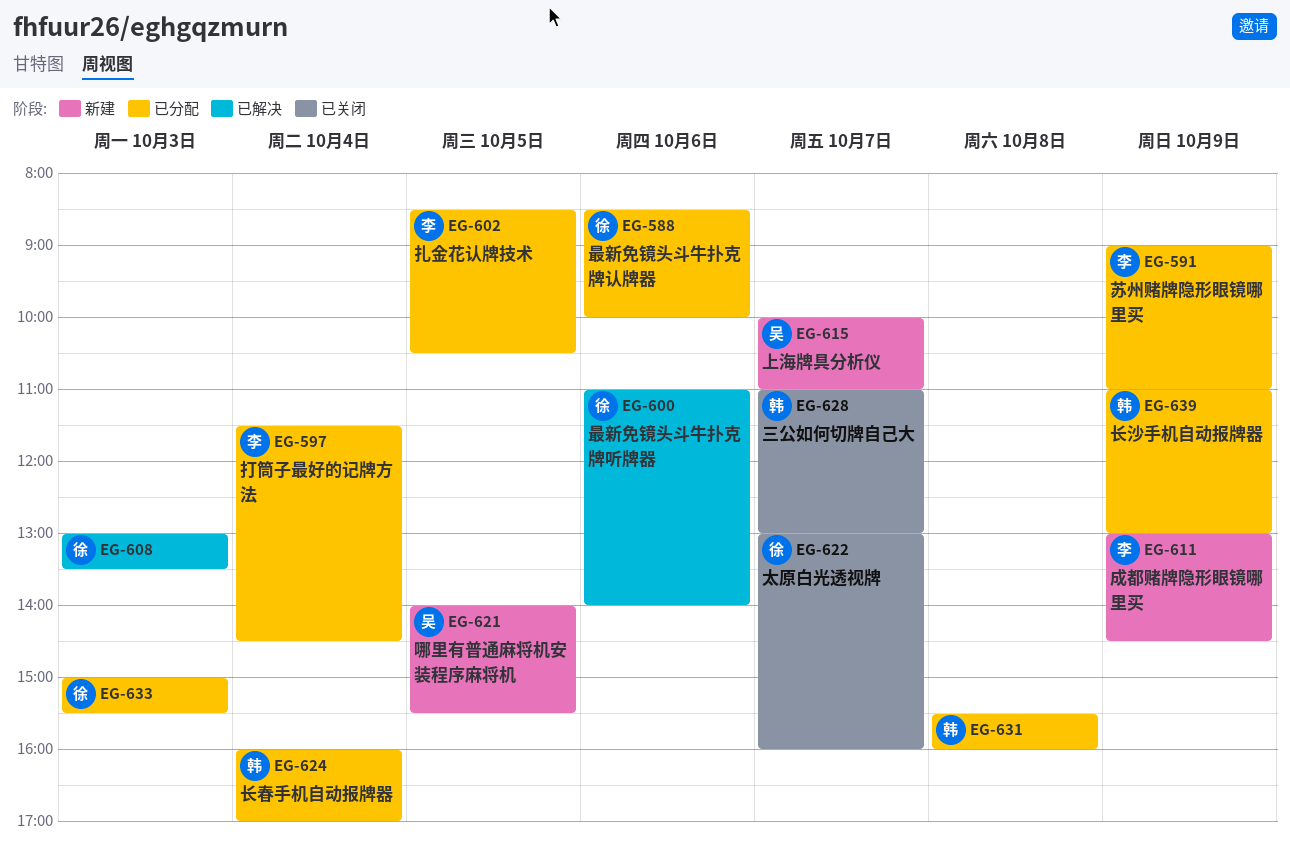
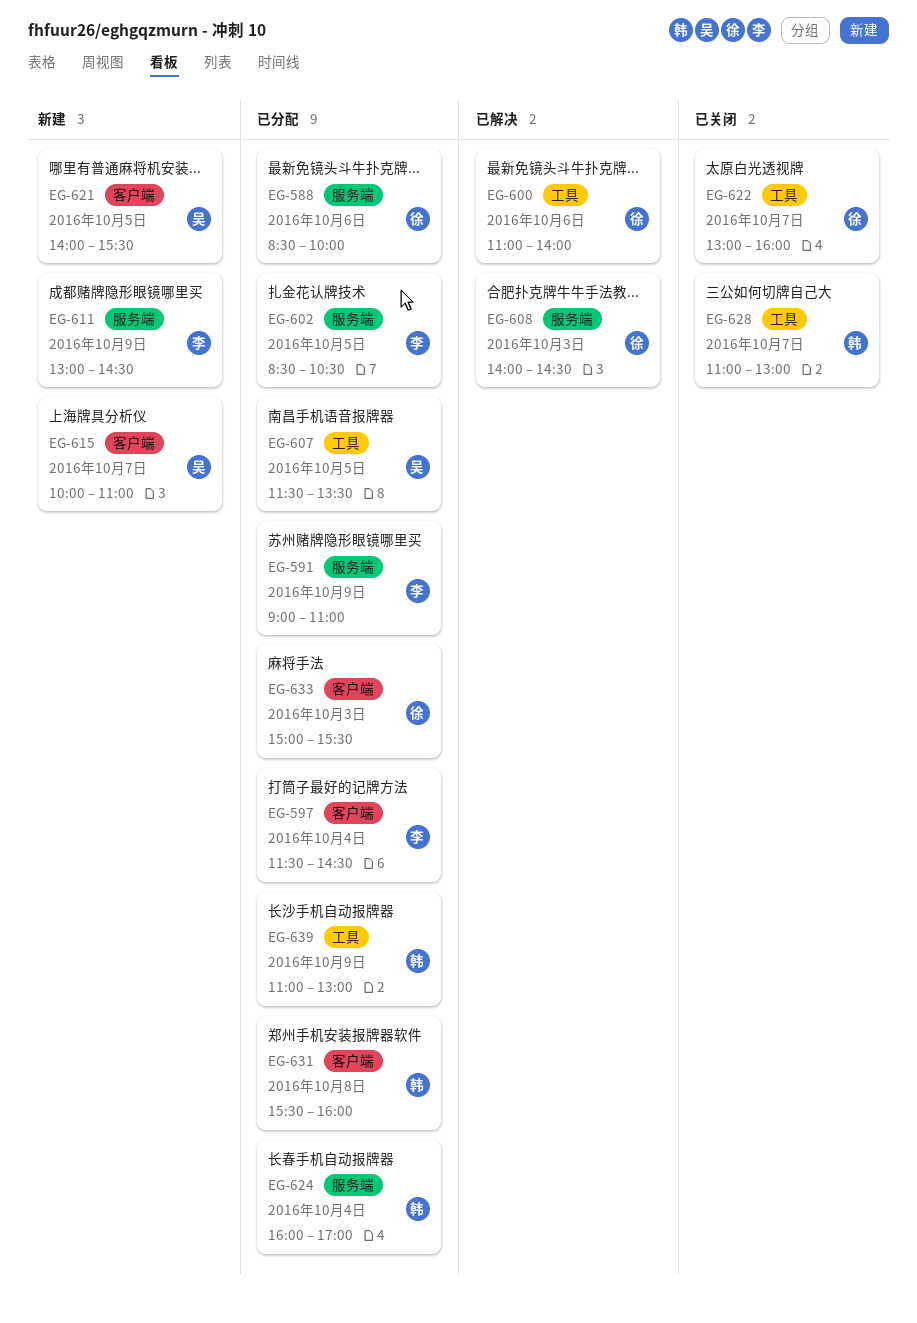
EG-607: none -> present
EG-608, begins: 13:00 -> 14:00
EG-608, ends: 13:30 -> 14:30

